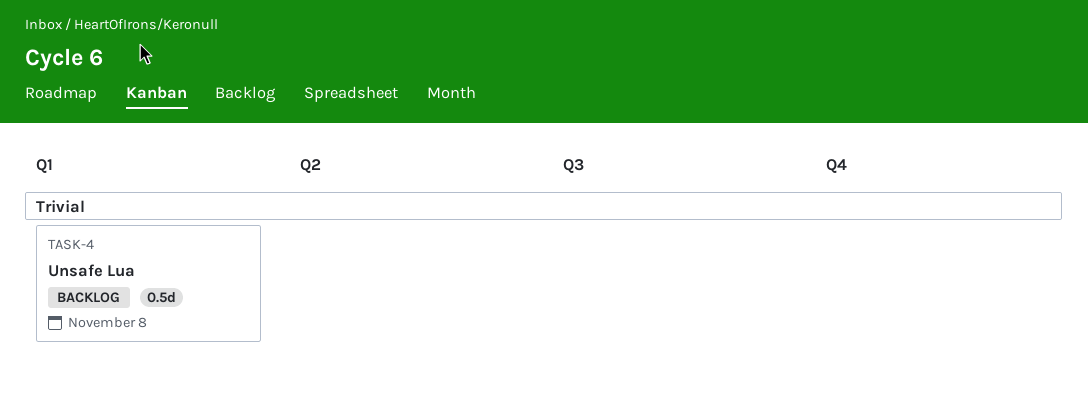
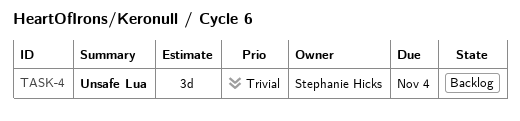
TASK-4, estimate: 0.5d -> 3d
TASK-4, due: Nov 8 -> Nov 4

